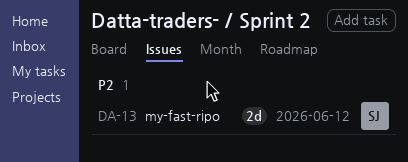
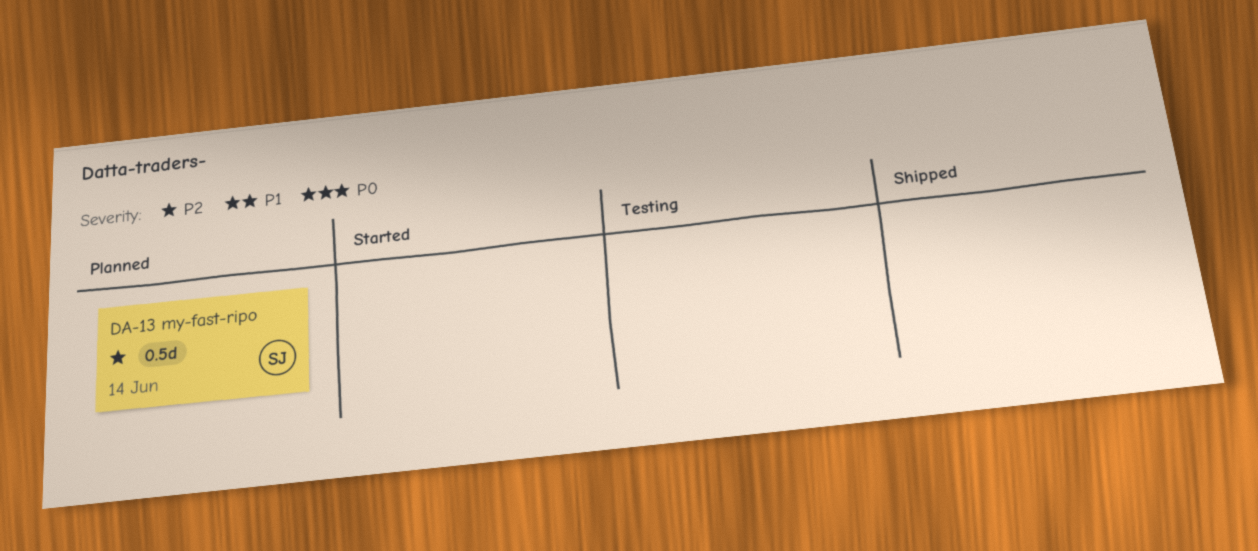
DA-13, estimate: 2d -> 0.5d
DA-13, due: Jun 12 -> Jun 14

